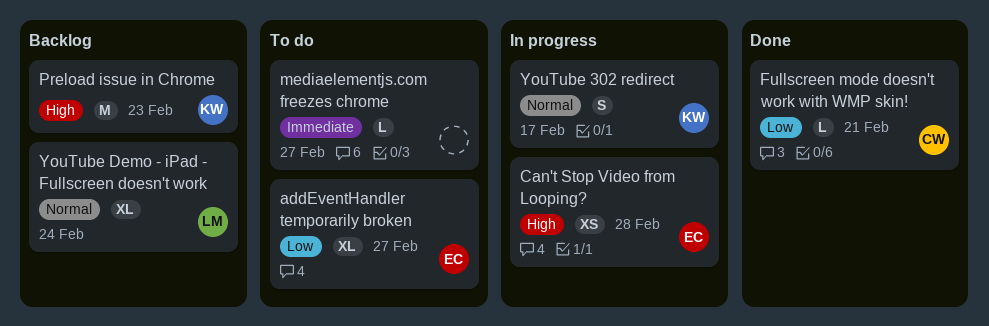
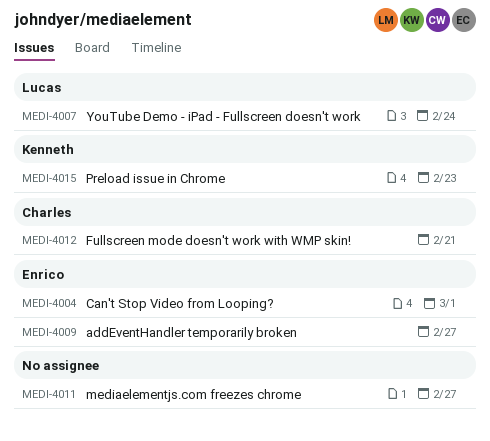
Can't Stop Video from Looping?, due: Feb 28 -> Mar 1
YouTube 302 redirect: present -> none

